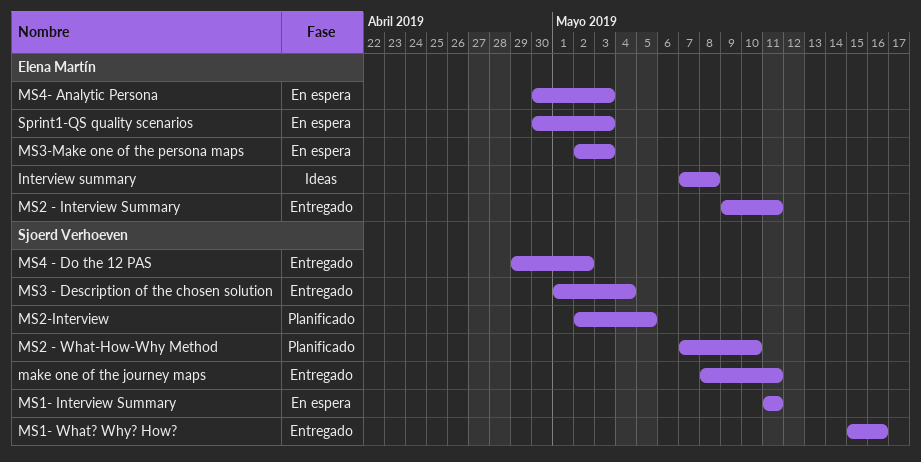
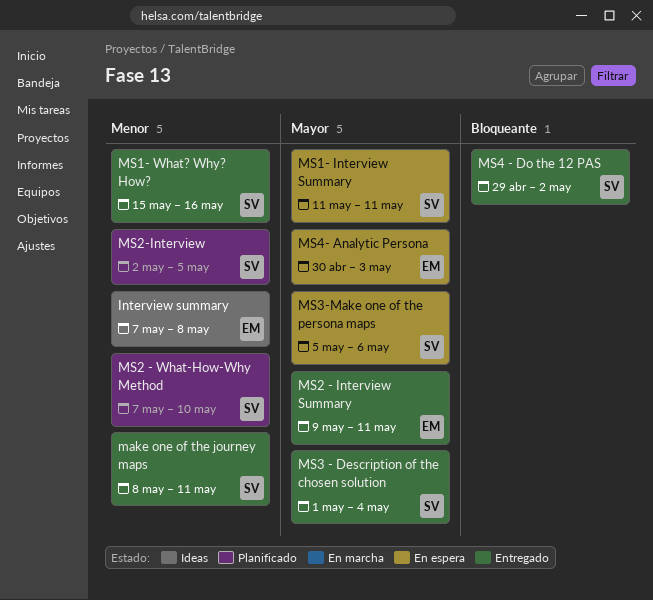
MS3-Make one of the persona maps, owner: Elena Martín -> Sjoerd Verhoeven
MS3-Make one of the persona maps, start: May 2 -> May 5
MS3-Make one of the persona maps, due: May 3 -> May 6
Sprint1-QS quality scenarios: present -> none

